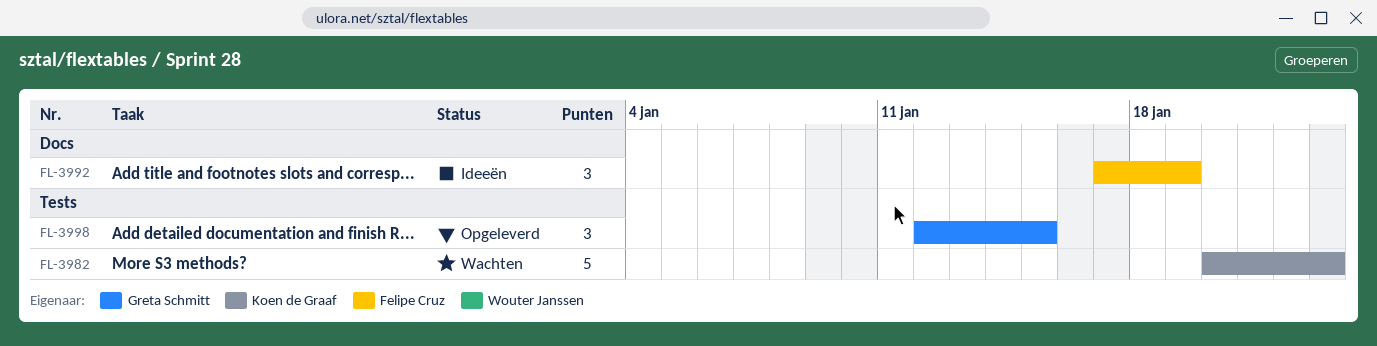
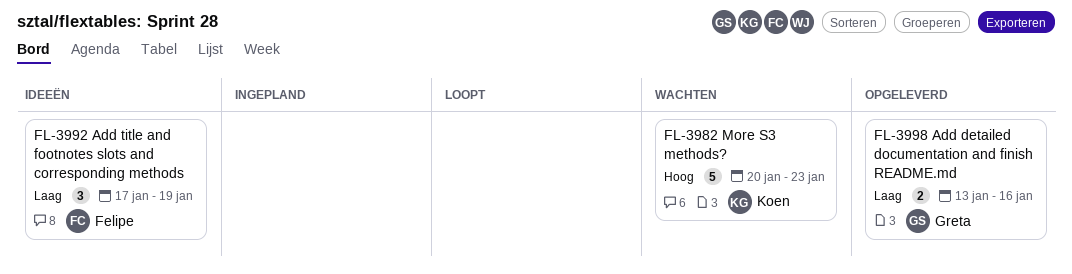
FL-3998, estimate: 3 -> 2
FL-3998, start: Jan 12 -> Jan 13
FL-3998, due: Jan 15 -> Jan 16

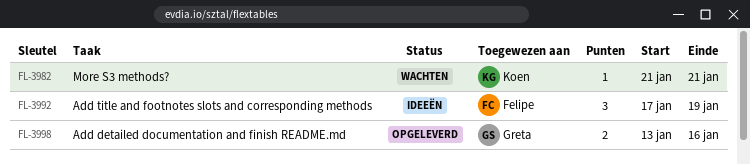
FL-3982, estimate: 5 -> 1
FL-3982, start: Jan 20 -> Jan 21
FL-3982, due: Jan 23 -> Jan 21

